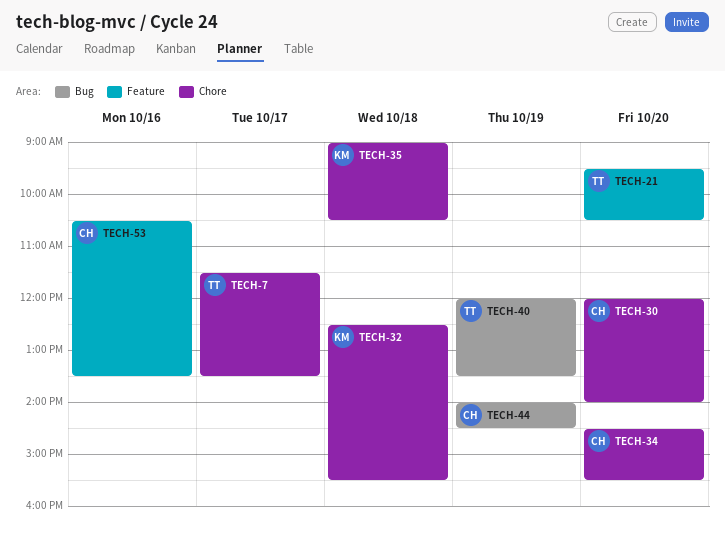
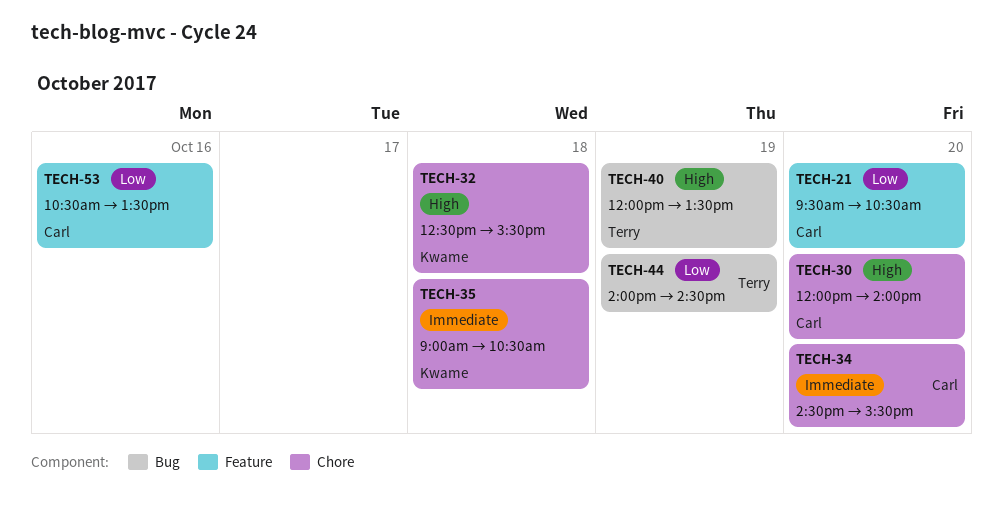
TECH-7: present -> none
TECH-21, owner: Terry -> Carl
TECH-44, owner: Carl -> Terry

